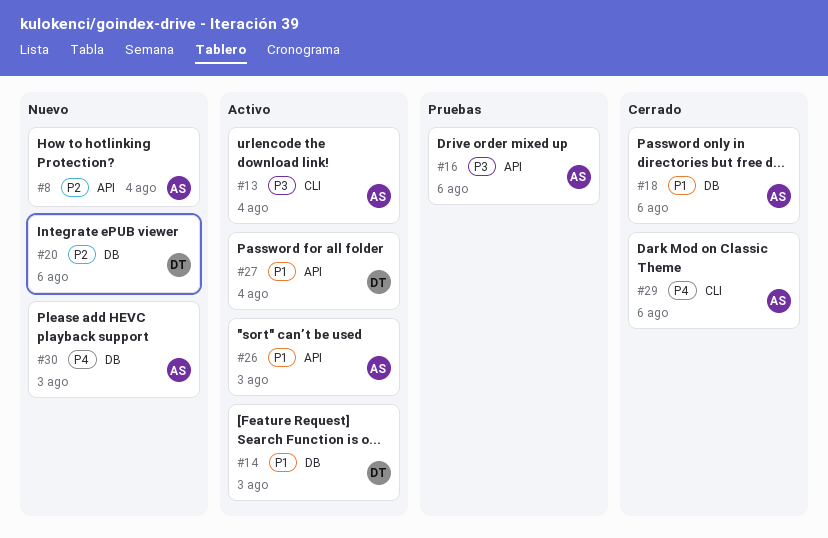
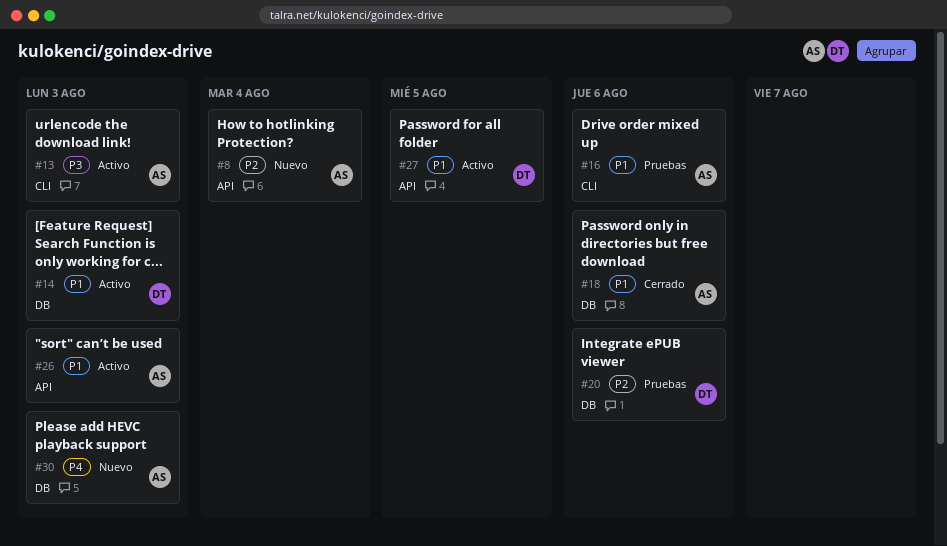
#13, due: Aug 4 -> Aug 3
#16, priority: P3 -> P1
#16, label: API -> CLI
#20, status: Nuevo -> Pruebas
#27, due: Aug 4 -> Aug 5
#29: present -> none

